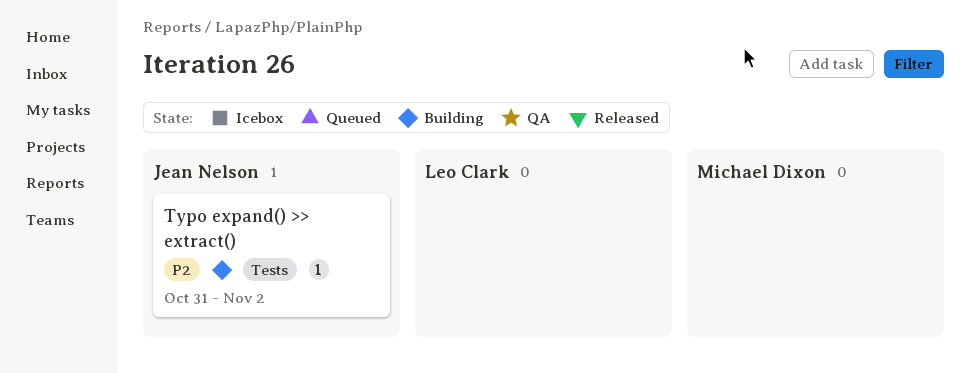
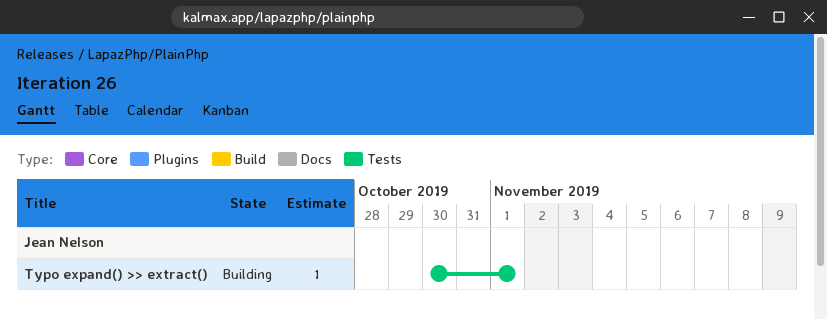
Typo expand() >> extract(), start: Oct 31 -> Oct 30
Typo expand() >> extract(), due: Nov 2 -> Nov 1

